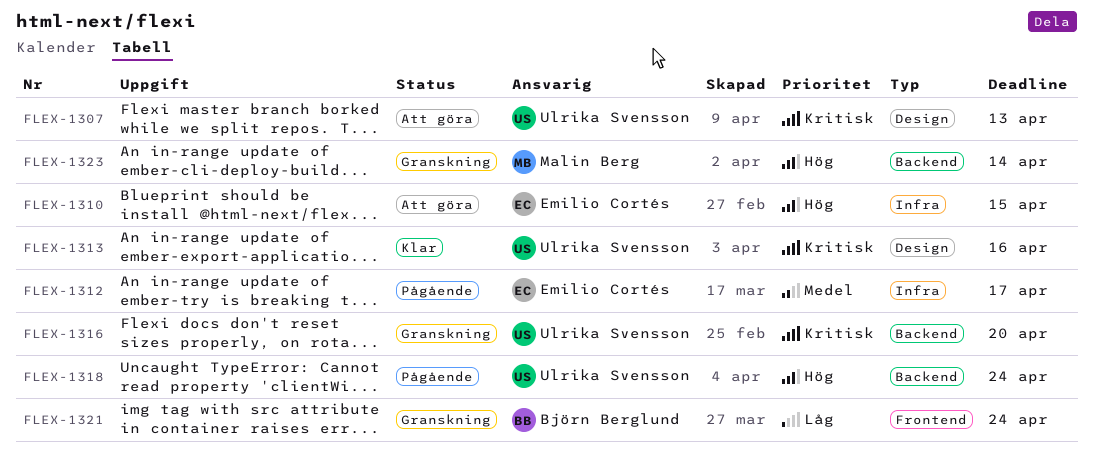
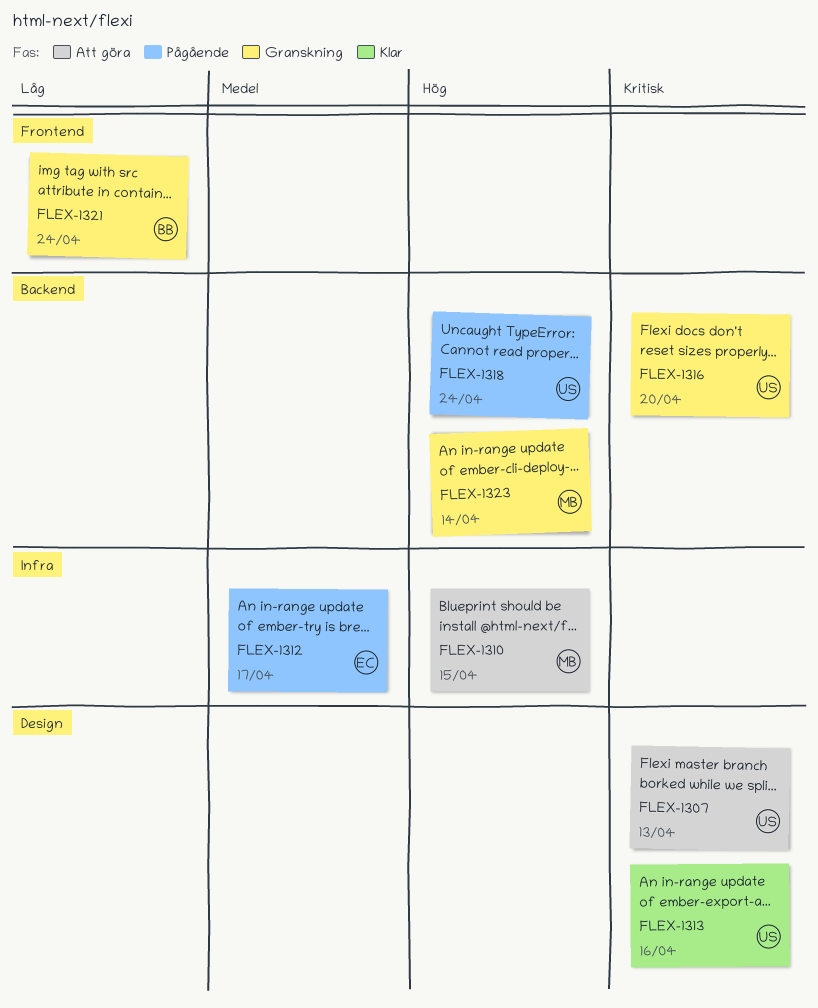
FLEX-1310, owner: Emilio Cortés -> Malin Berg

